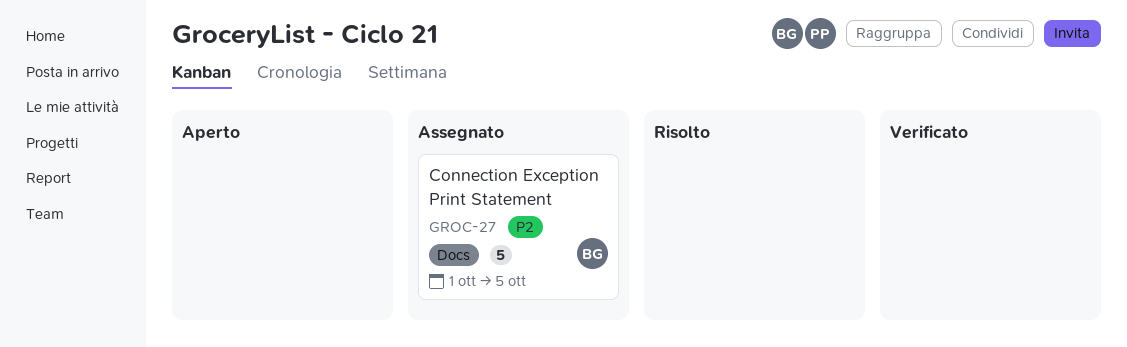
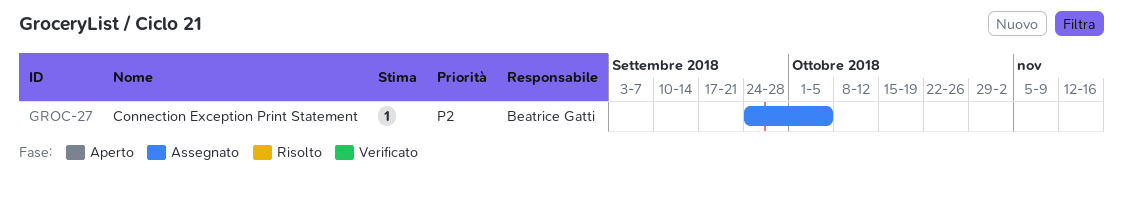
GROC-27, estimate: 5 -> 1
GROC-27, start: Oct 1 -> Sep 24

